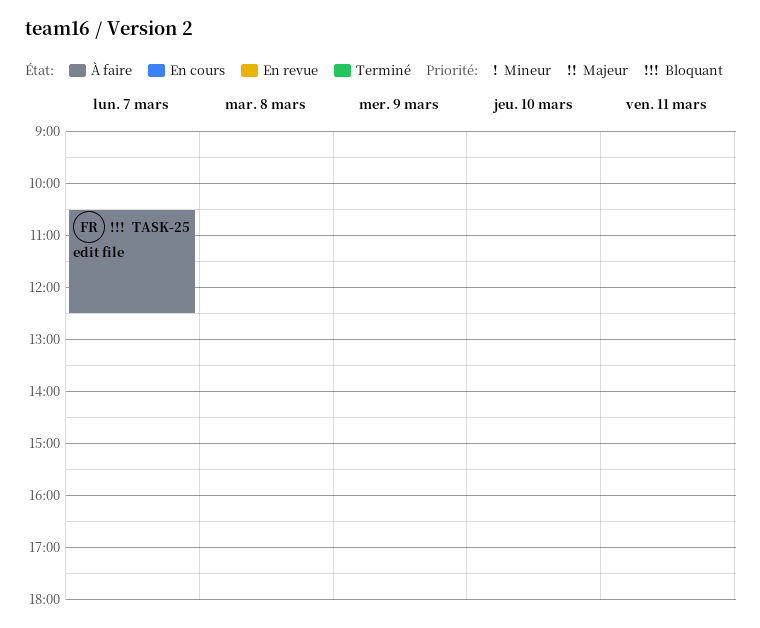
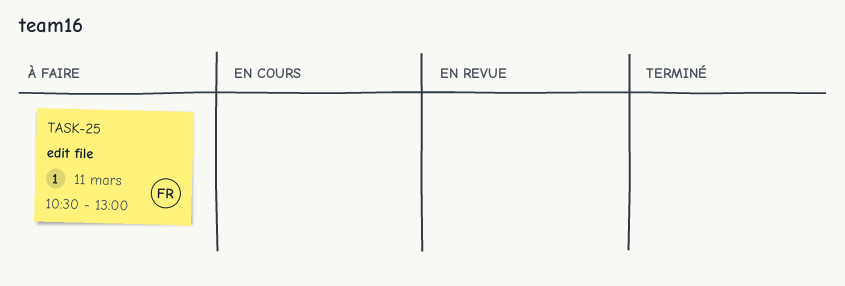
TASK-25, day: Mar 7 -> Mar 11
TASK-25, ends: 12:30 -> 13:00

